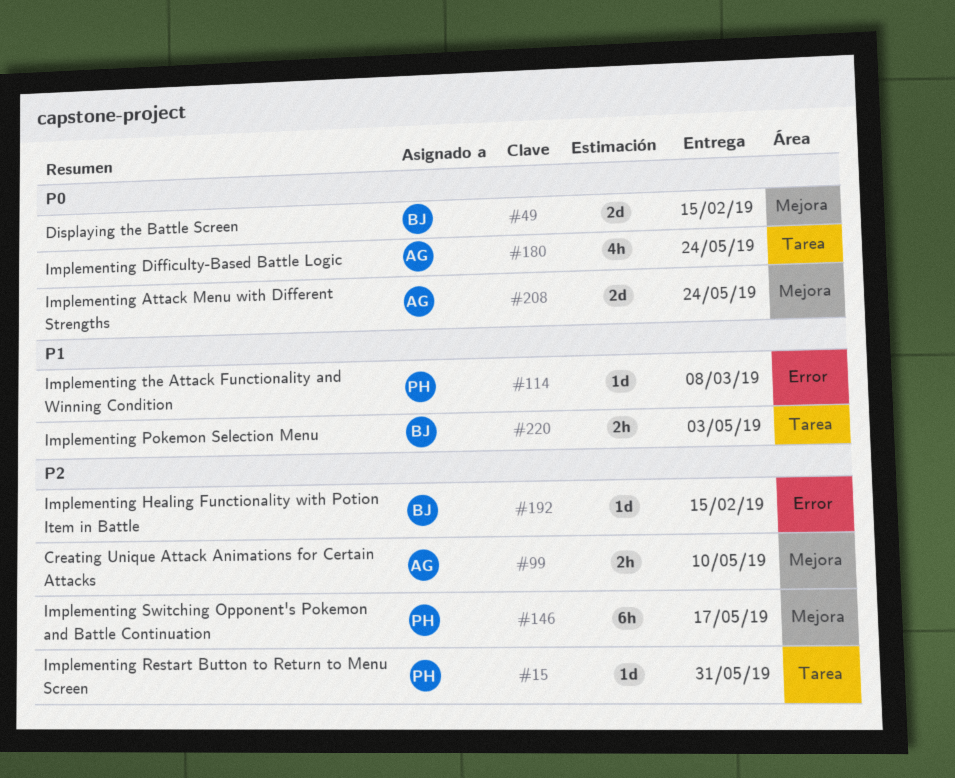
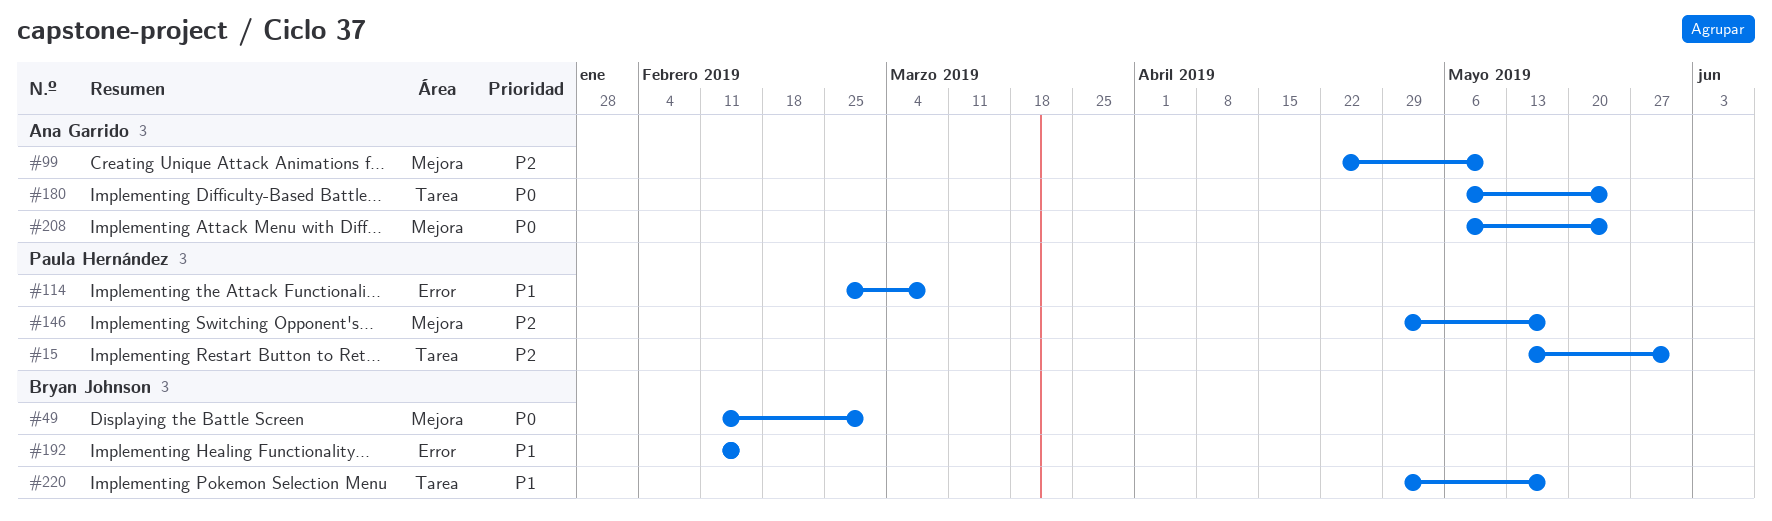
#49, due: Feb 15 -> Mar 1
#192, priority: P2 -> P1
#220, due: May 3 -> May 17

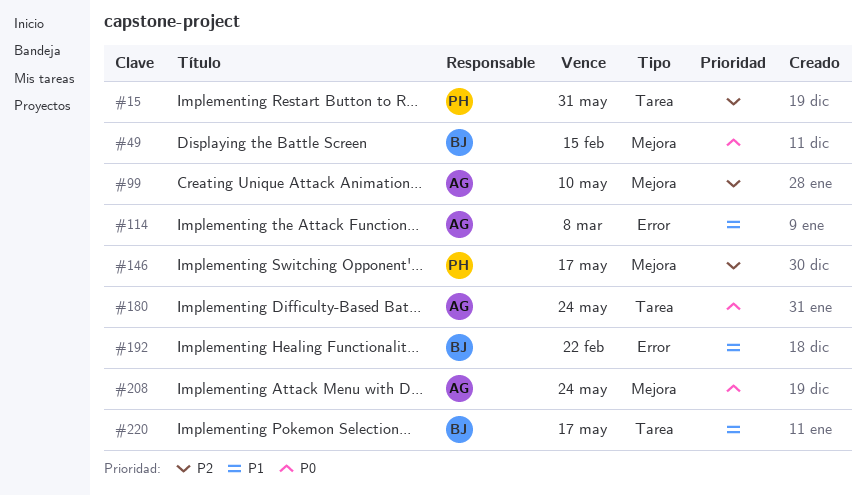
#49, due: Mar 1 -> Feb 15
#114, owner: Paula Hernández -> Ana Garrido
#192, due: Feb 15 -> Feb 22

